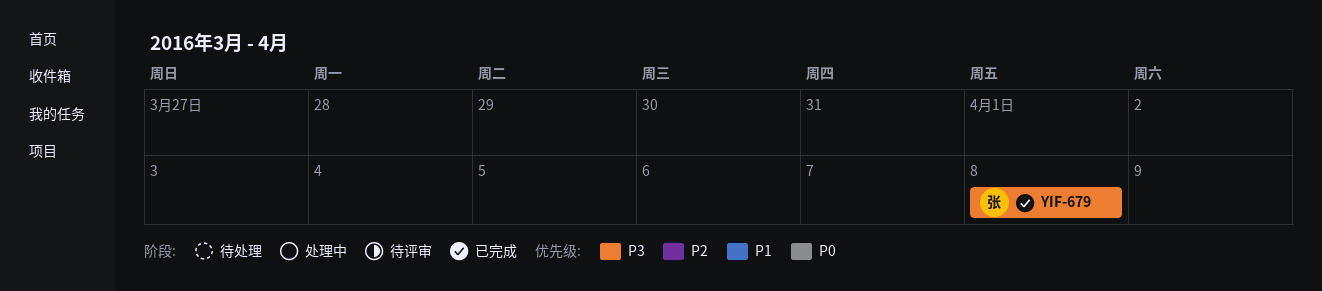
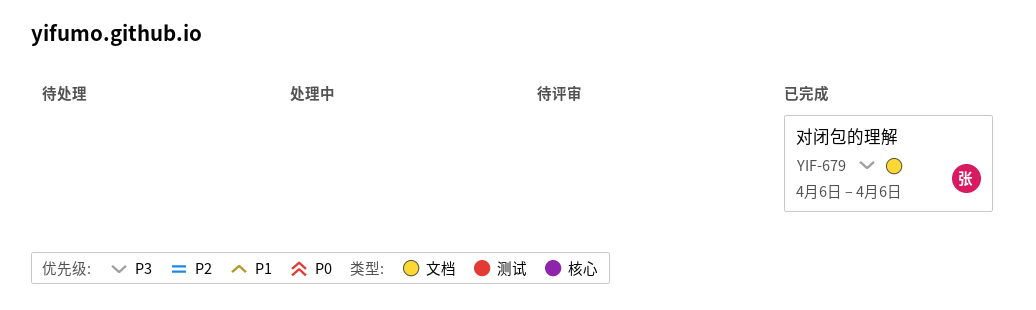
YIF-679, start: Apr 8 -> Apr 6
YIF-679, due: Apr 8 -> Apr 6

